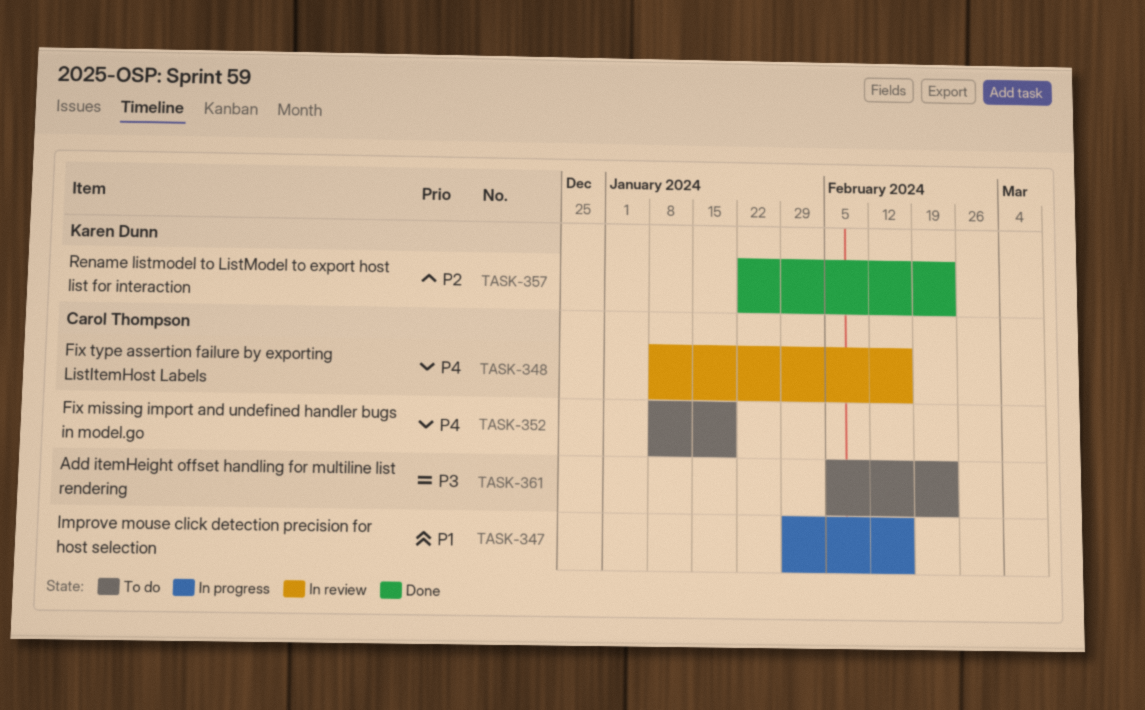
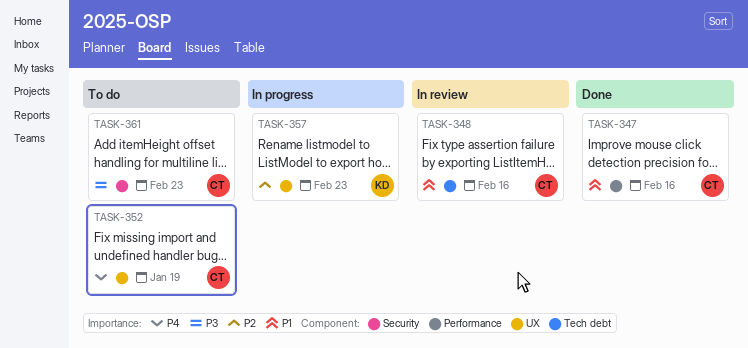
TASK-347, status: In progress -> Done
TASK-348, priority: P4 -> P1
TASK-357, status: Done -> In progress

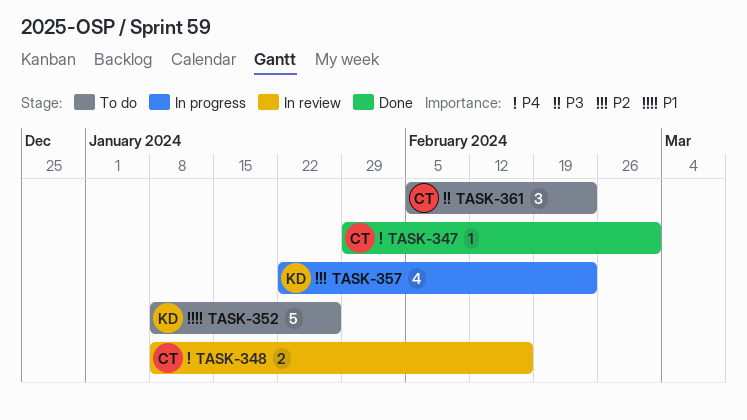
TASK-347, priority: P1 -> P4
TASK-347, due: Feb 16 -> Mar 1
TASK-348, priority: P1 -> P4
TASK-352, owner: CT -> KD
TASK-352, priority: P4 -> P1
TASK-352, due: Jan 19 -> Jan 26

